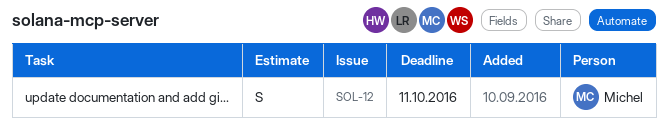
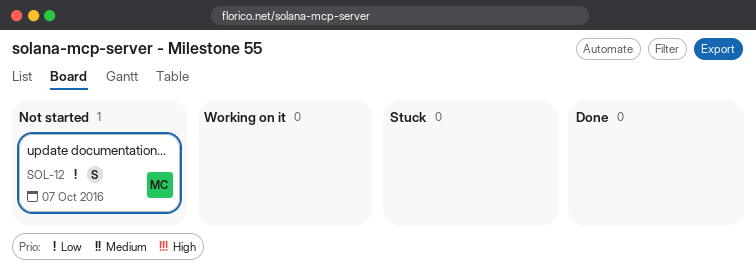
SOL-12, due: Oct 11 -> Oct 7

